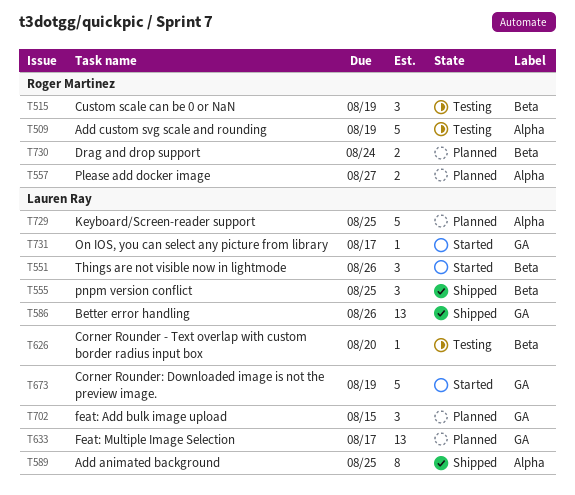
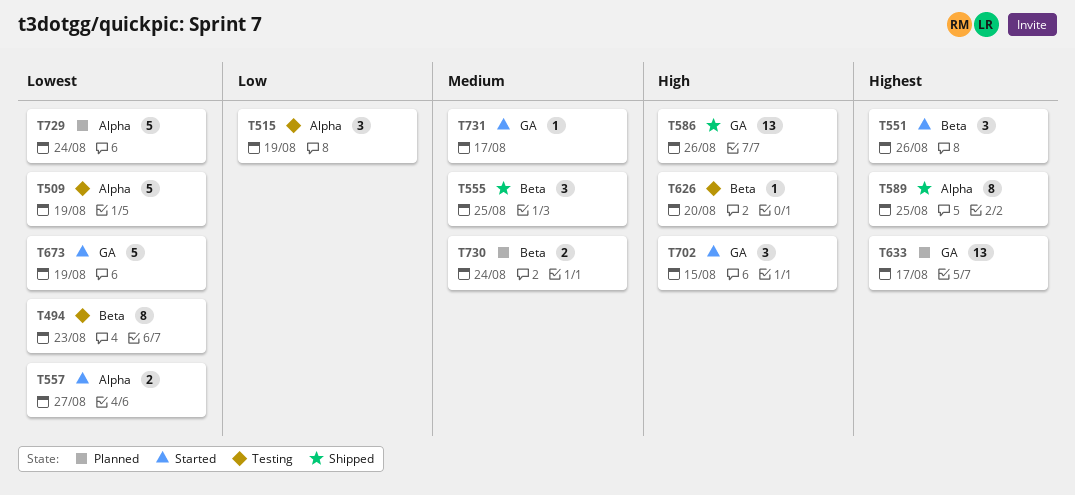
T494: none -> present
T515, label: Beta -> Alpha
T557, status: Planned -> Started
T702, status: Planned -> Started
T729, due: Aug 25 -> Aug 24

